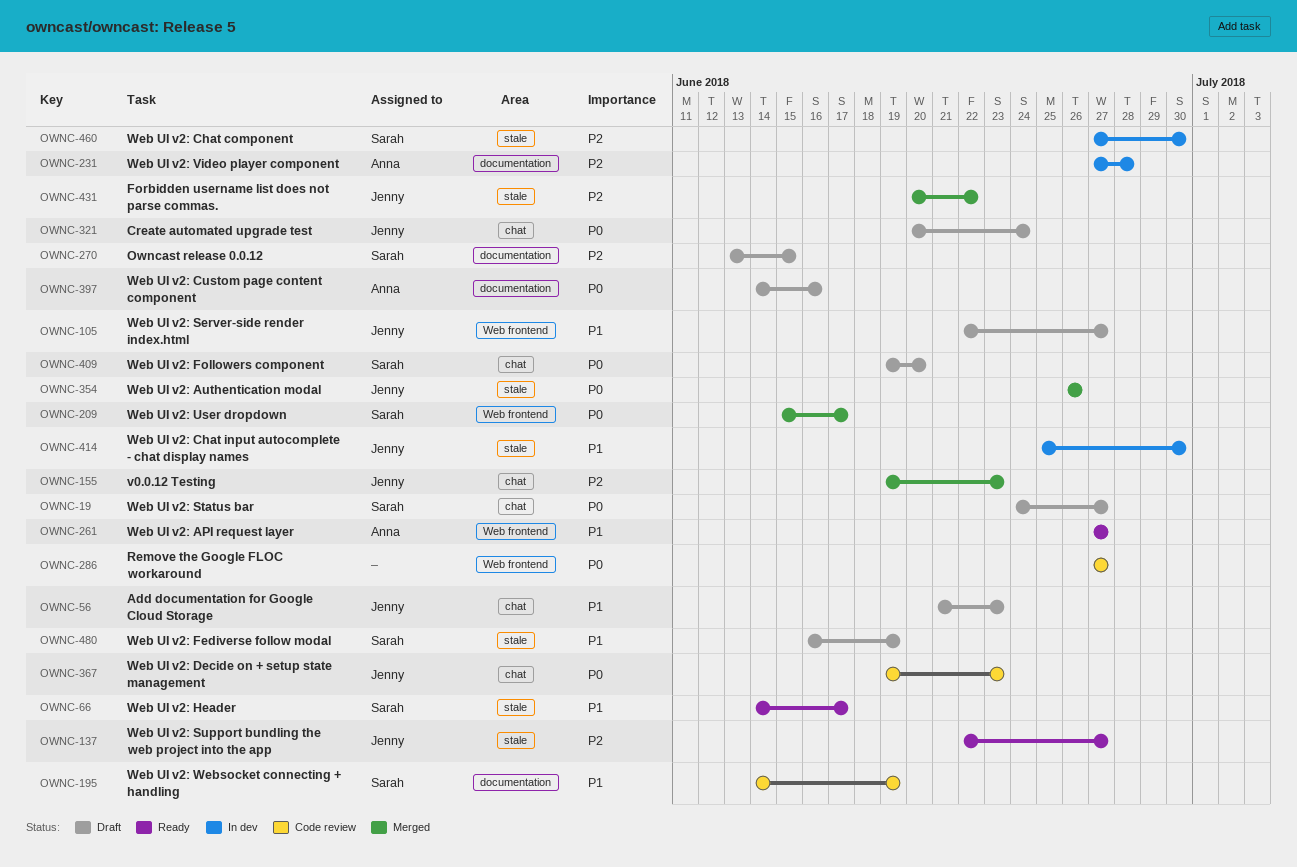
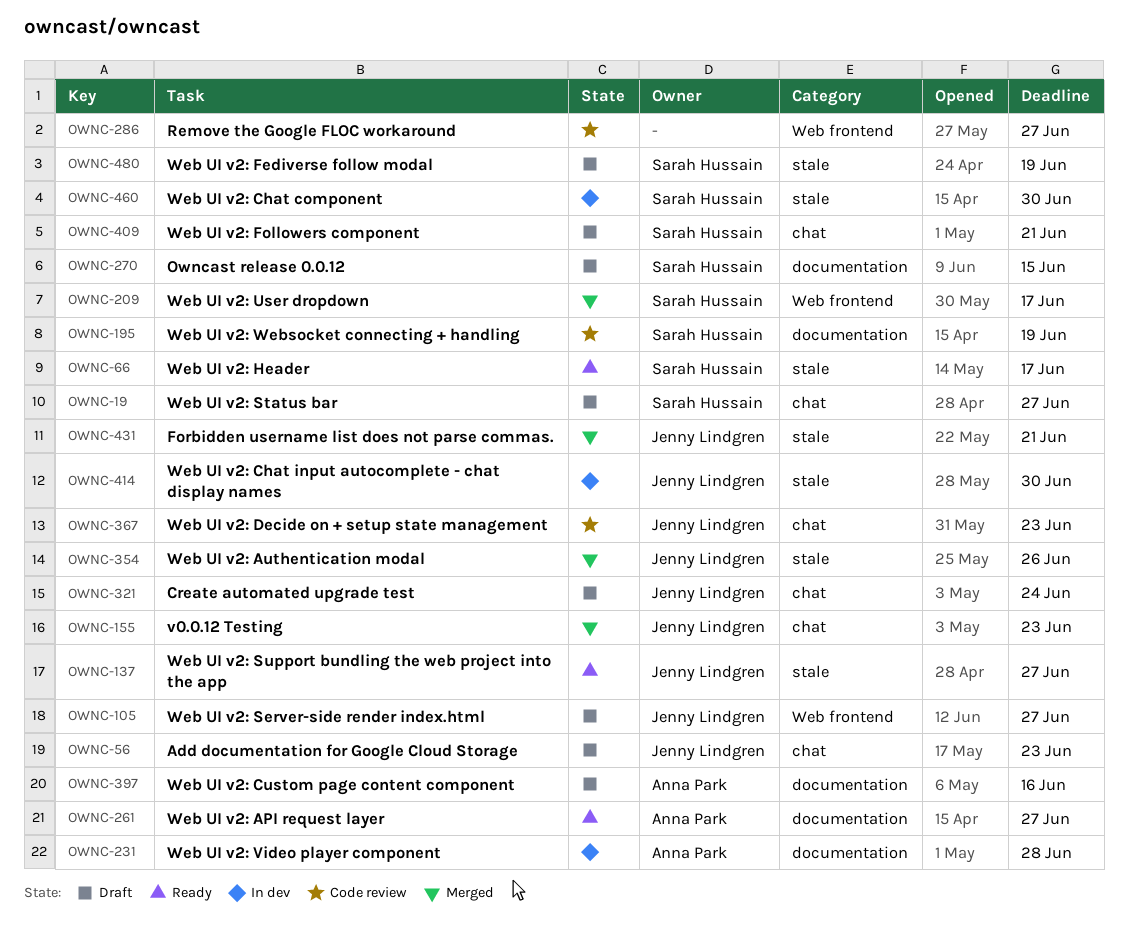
OWNC-261, label: Web frontend -> documentation
OWNC-409, due: Jun 20 -> Jun 21
OWNC-431, due: Jun 22 -> Jun 21

